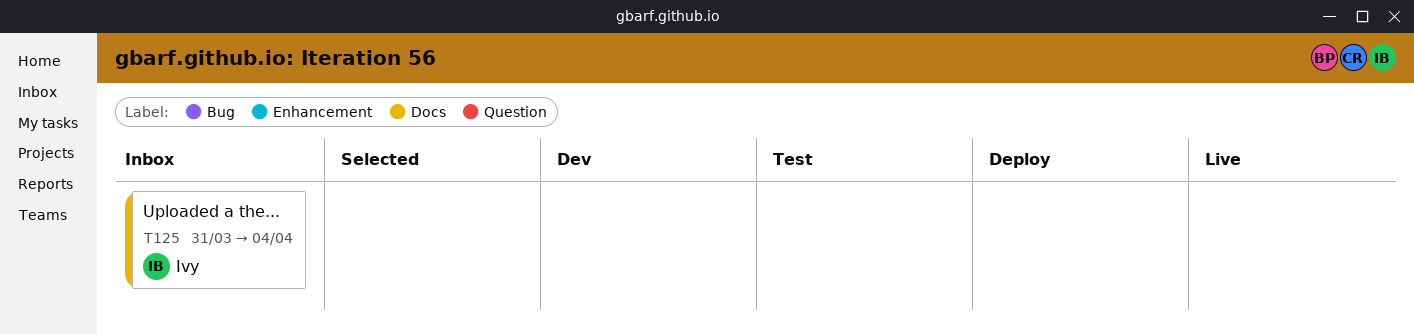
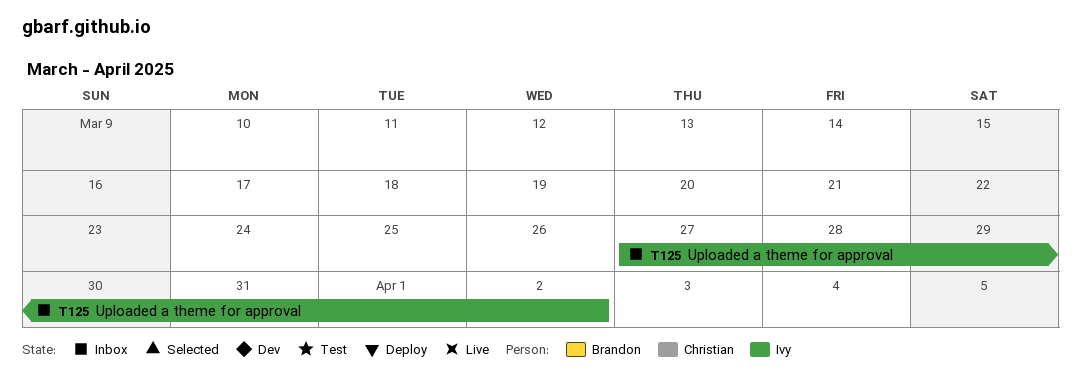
T125, start: Mar 31 -> Mar 27
T125, due: Apr 4 -> Apr 2

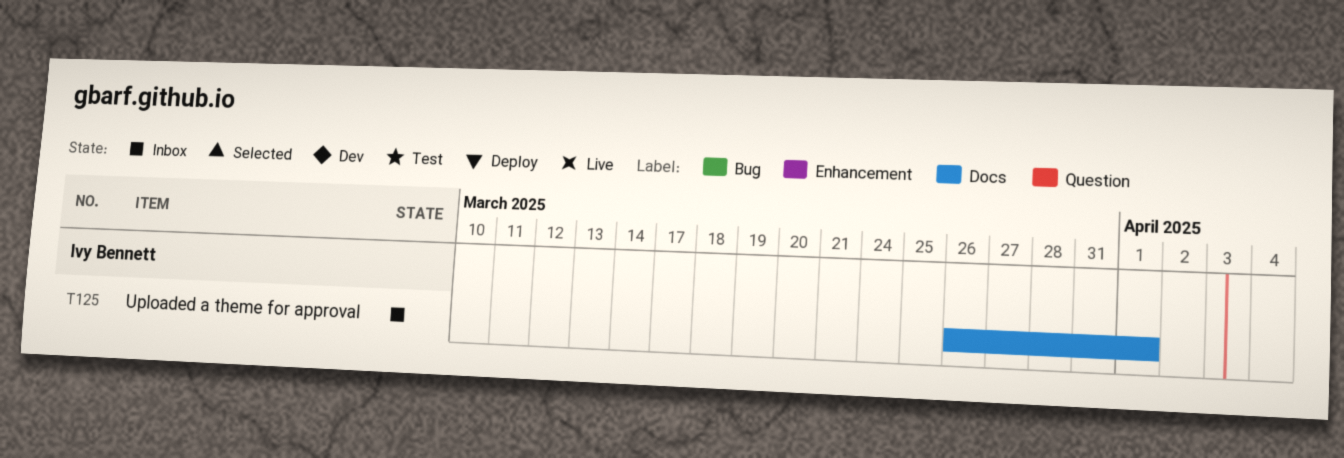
T125, start: Mar 27 -> Mar 26
T125, due: Apr 2 -> Apr 1

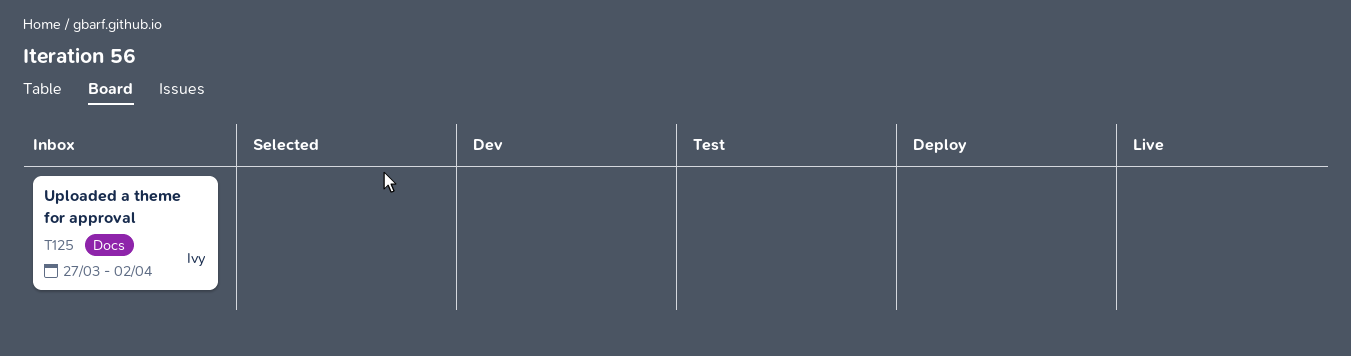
T125, start: Mar 26 -> Mar 27
T125, due: Apr 1 -> Apr 2

